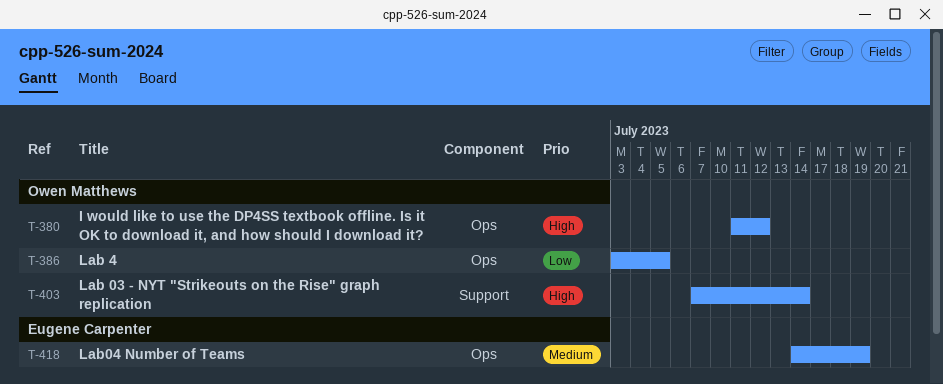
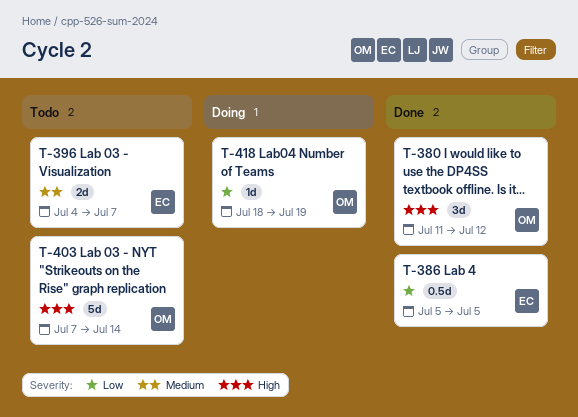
T-386, owner: Owen Matthews -> Eugene Carpenter
T-386, start: Jul 3 -> Jul 5
T-396: none -> present
T-418, owner: Eugene Carpenter -> Owen Matthews
T-418, priority: Medium -> Low
T-418, start: Jul 14 -> Jul 18

